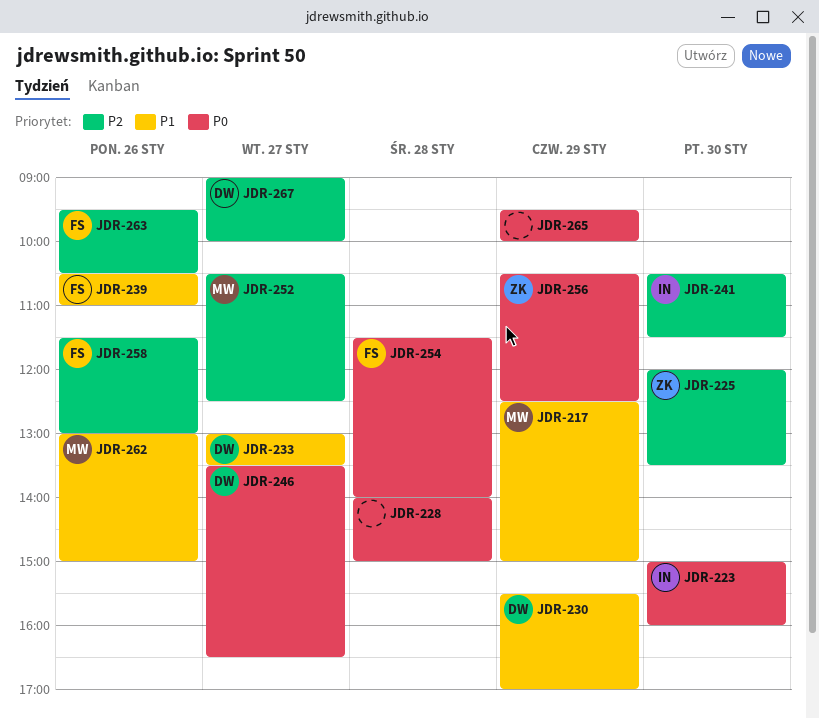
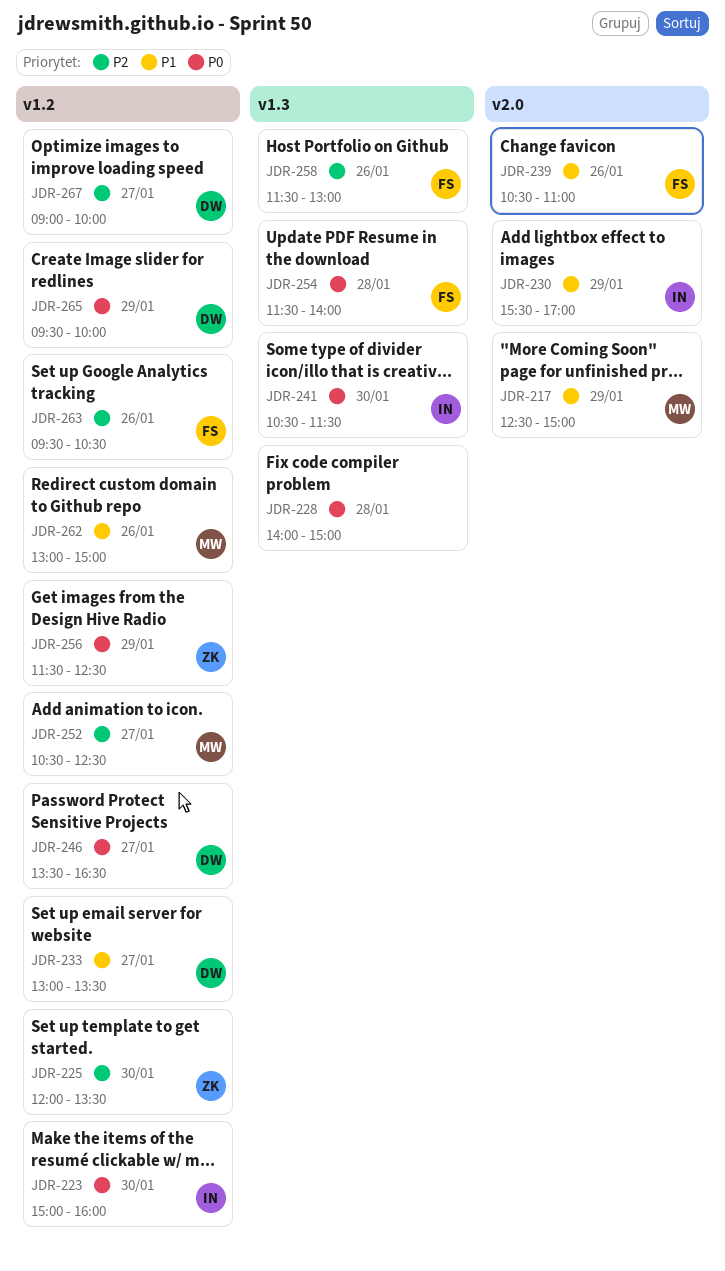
JDR-230, owner: DW -> IN
JDR-241, priority: P2 -> P0
JDR-256, begins: 10:30 -> 11:30
JDR-265, owner: none -> DW

